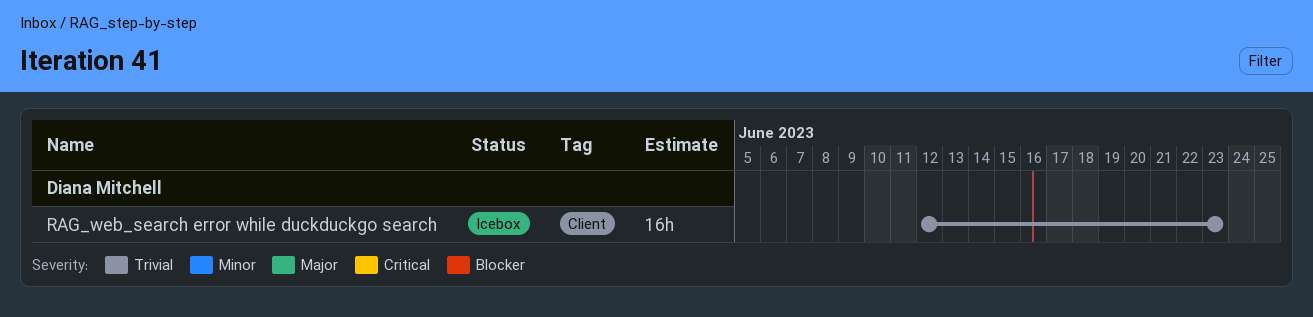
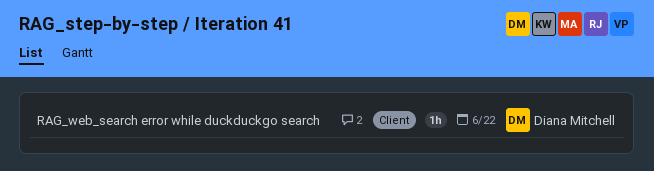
RAG_web_search error while duckduckgo search, estimate: 16h -> 1h
RAG_web_search error while duckduckgo search, due: Jun 23 -> Jun 22

